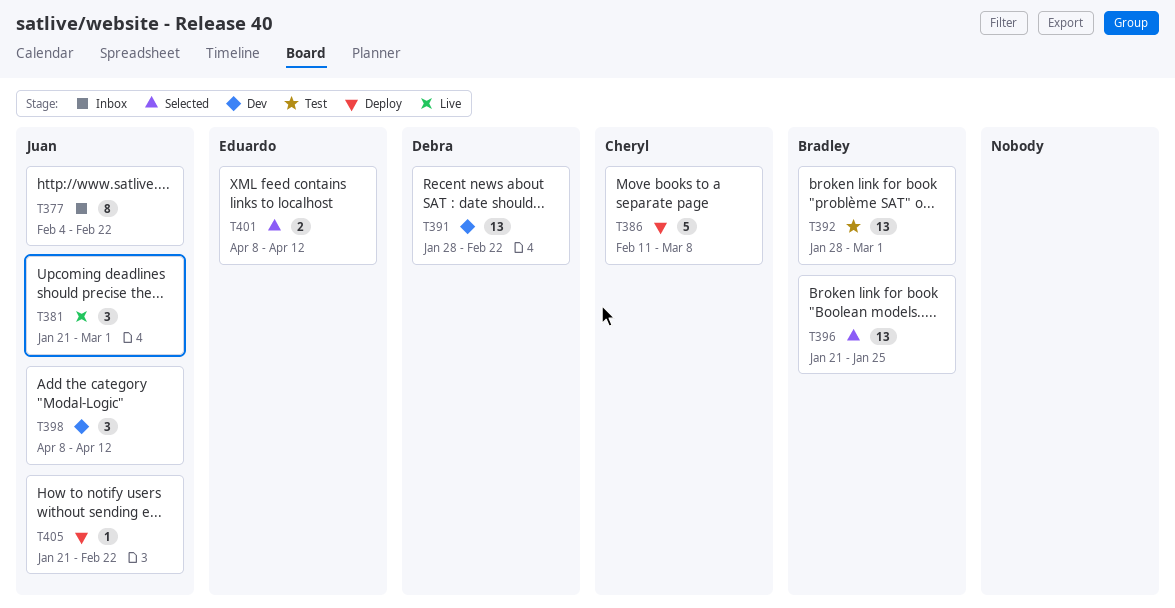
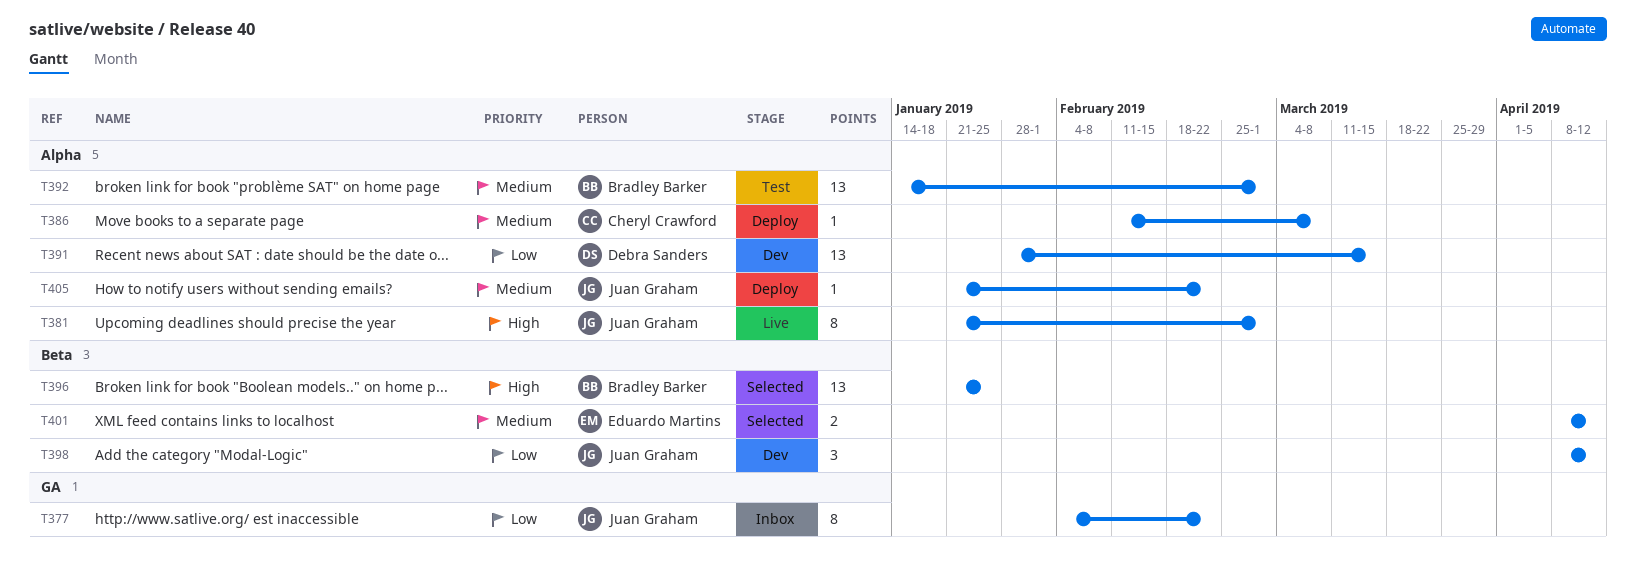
T381, estimate: 3 -> 8
T386, estimate: 5 -> 1
T391, due: Feb 22 -> Mar 15
T392, start: Jan 28 -> Jan 14

